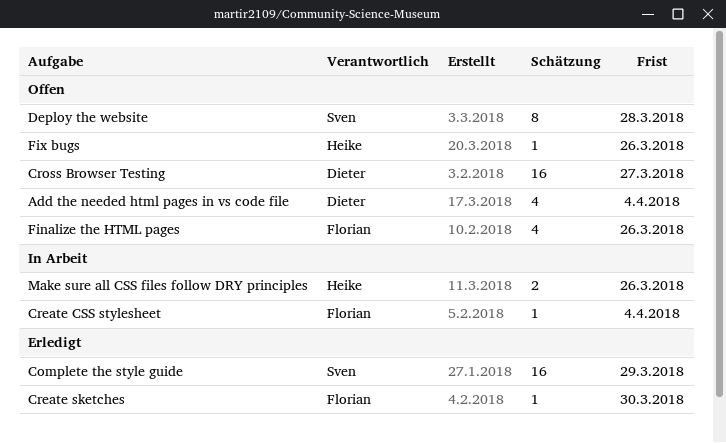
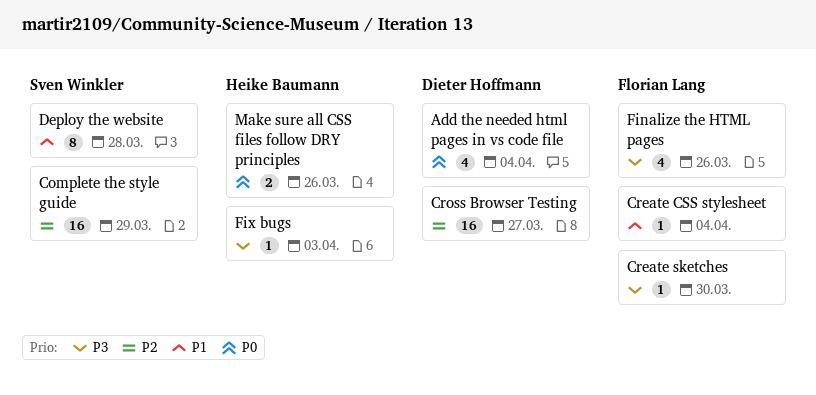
Fix bugs, due: Mar 26 -> Apr 3

